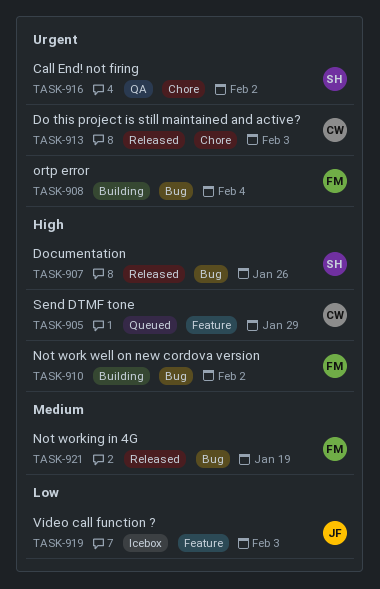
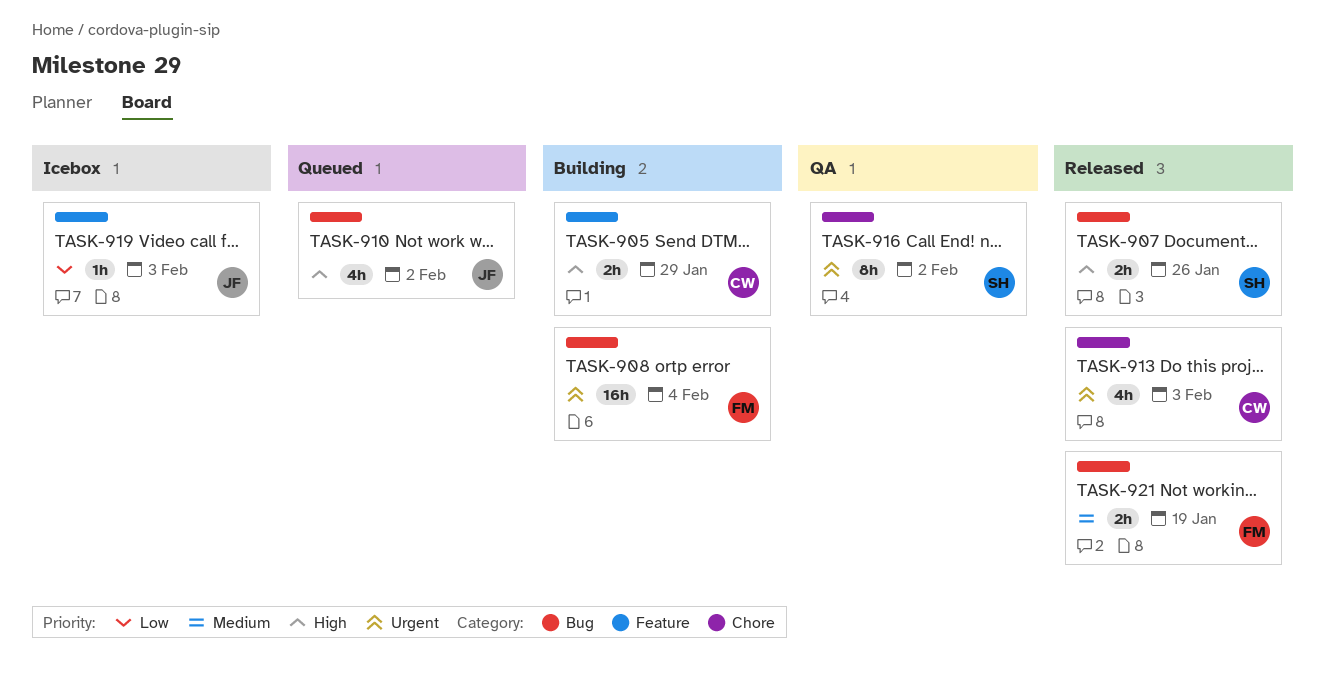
TASK-905, status: Queued -> Building
TASK-910, status: Building -> Queued
TASK-910, owner: FM -> JF

